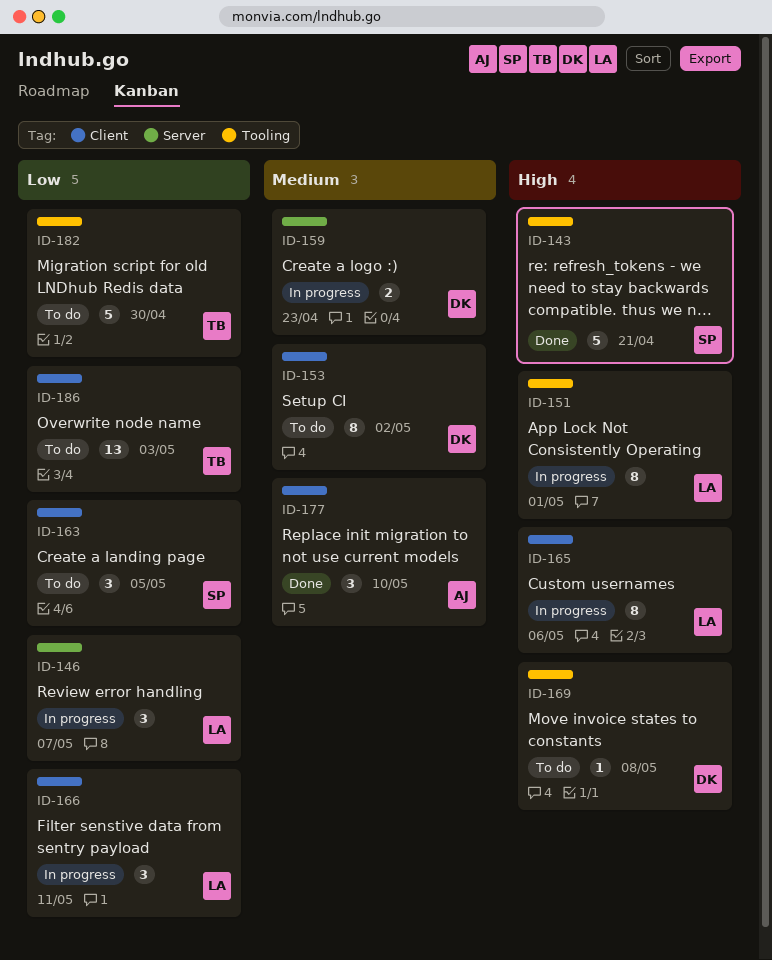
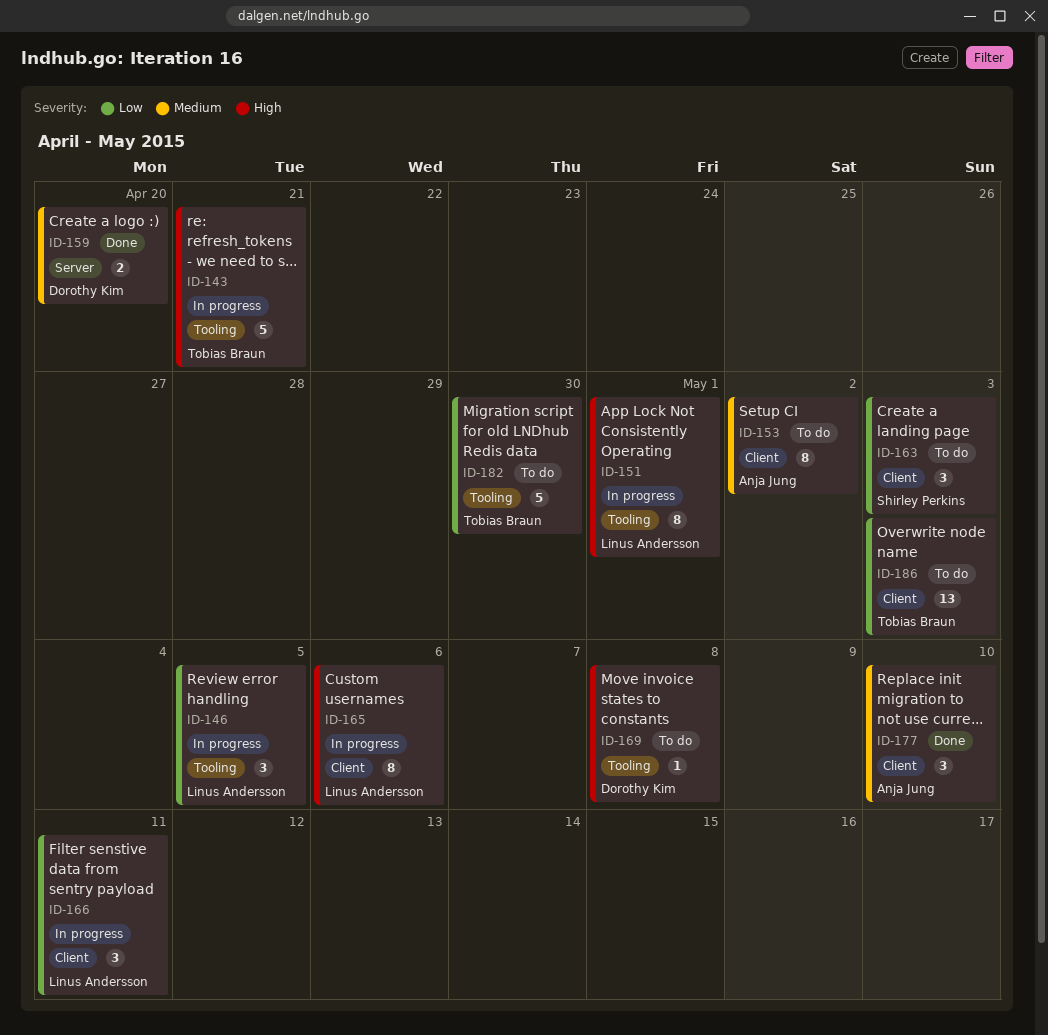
ID-143, status: Done -> In progress
ID-143, owner: Shirley Perkins -> Tobias Braun
ID-146, label: Server -> Tooling
ID-146, due: May 7 -> May 5
ID-153, owner: Dorothy Kim -> Anja Jung
ID-159, status: In progress -> Done
ID-159, due: Apr 23 -> Apr 20
ID-163, due: May 5 -> May 3

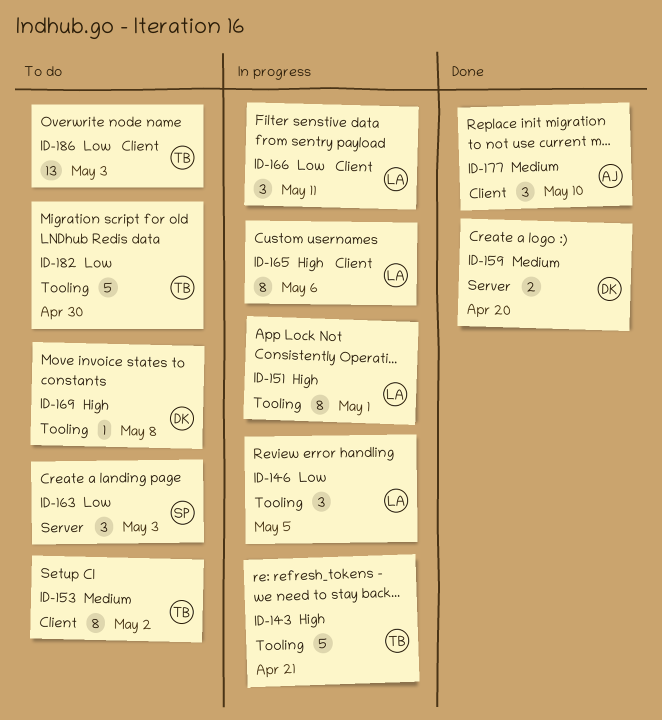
ID-153, owner: Anja Jung -> Tobias Braun
ID-163, label: Client -> Server

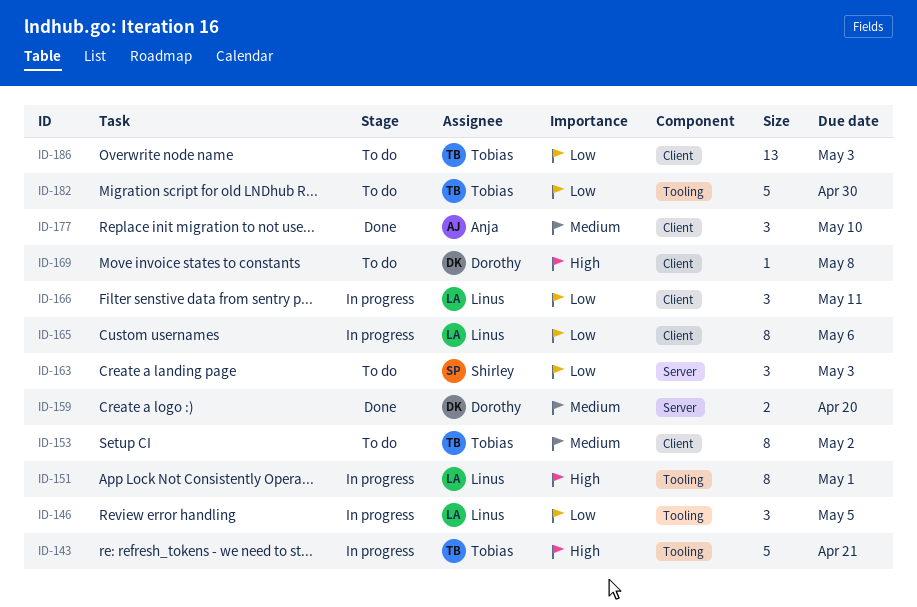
ID-165, priority: High -> Low
ID-169, label: Tooling -> Client

